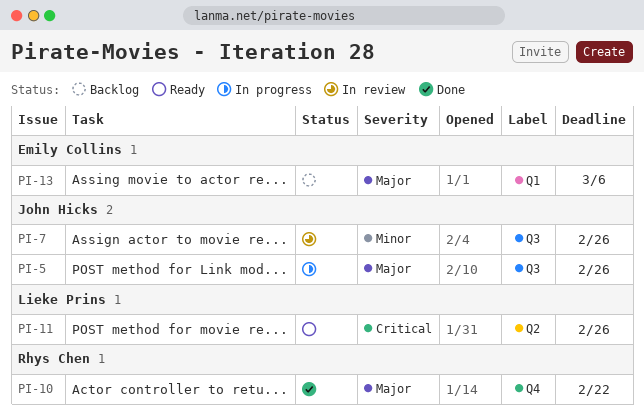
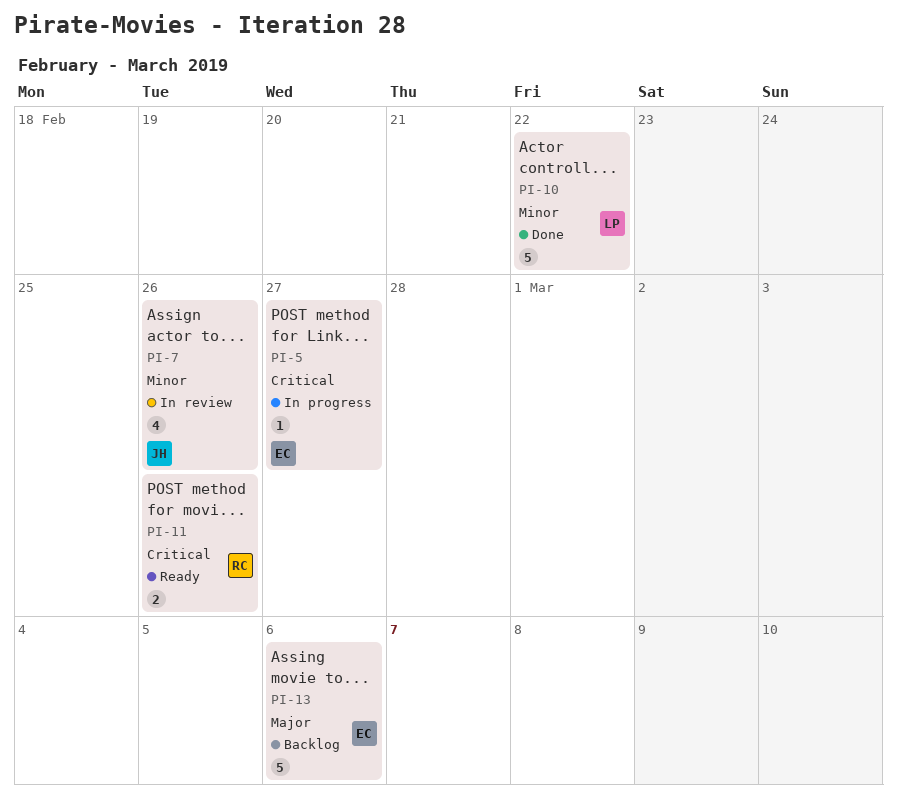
PI-5, owner: John Hicks -> Emily Collins
PI-5, priority: Major -> Critical
PI-5, due: Feb 26 -> Feb 27
PI-10, owner: Rhys Chen -> Lieke Prins
PI-10, priority: Major -> Minor
PI-11, owner: Lieke Prins -> Rhys Chen

